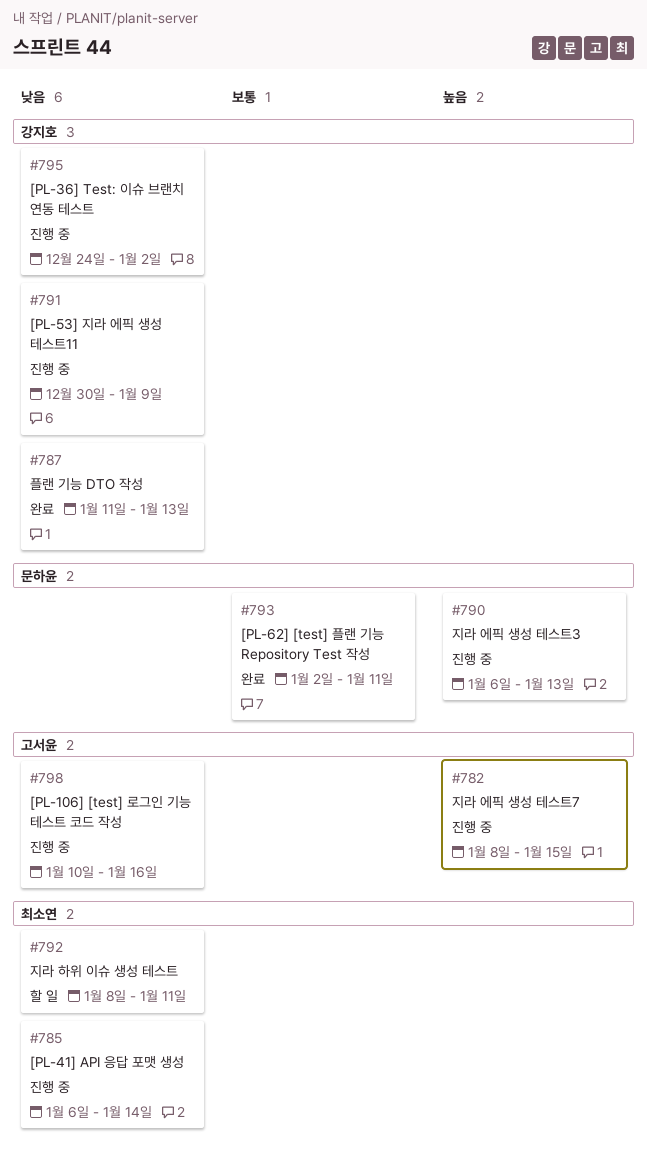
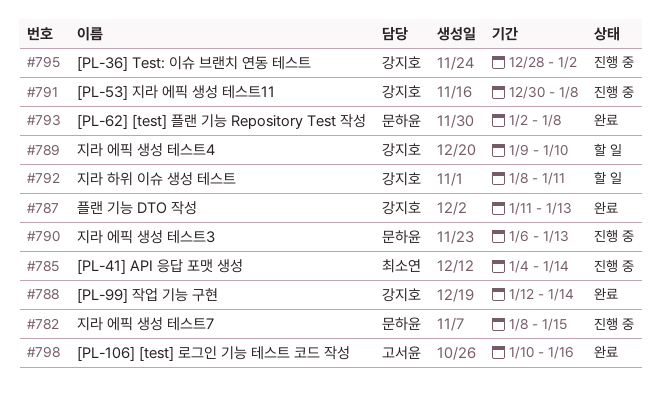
#782, owner: 고서윤 -> 문하윤
#785, start: Jan 6 -> Jan 4
#788: none -> present
#789: none -> present
#791, due: Jan 9 -> Jan 8
#792, owner: 최소연 -> 강지호
#793, due: Jan 11 -> Jan 8
#795, start: Dec 24 -> Dec 28
#798, status: 진행 중 -> 완료

